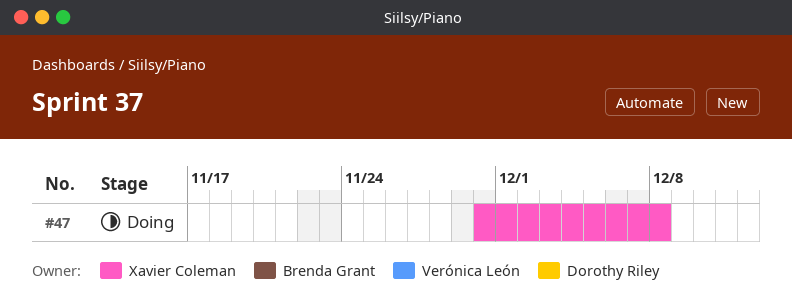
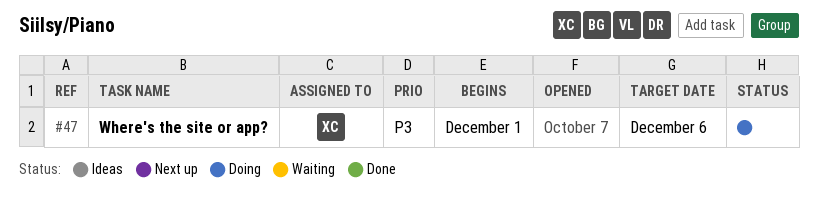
#47, start: Nov 30 -> Dec 1
#47, due: Dec 8 -> Dec 6

